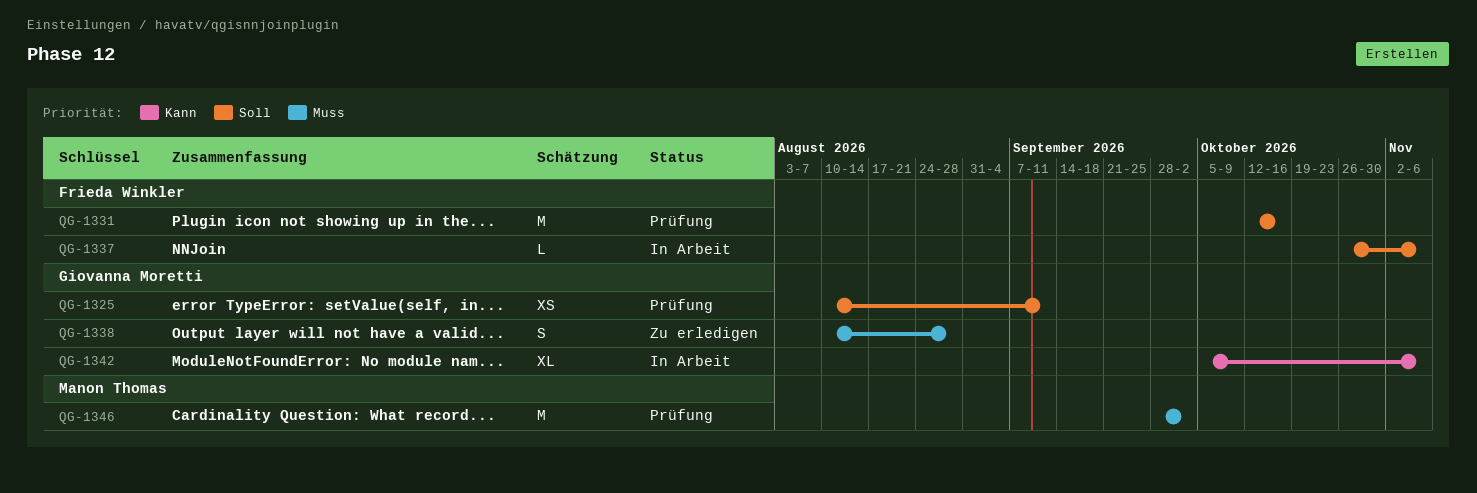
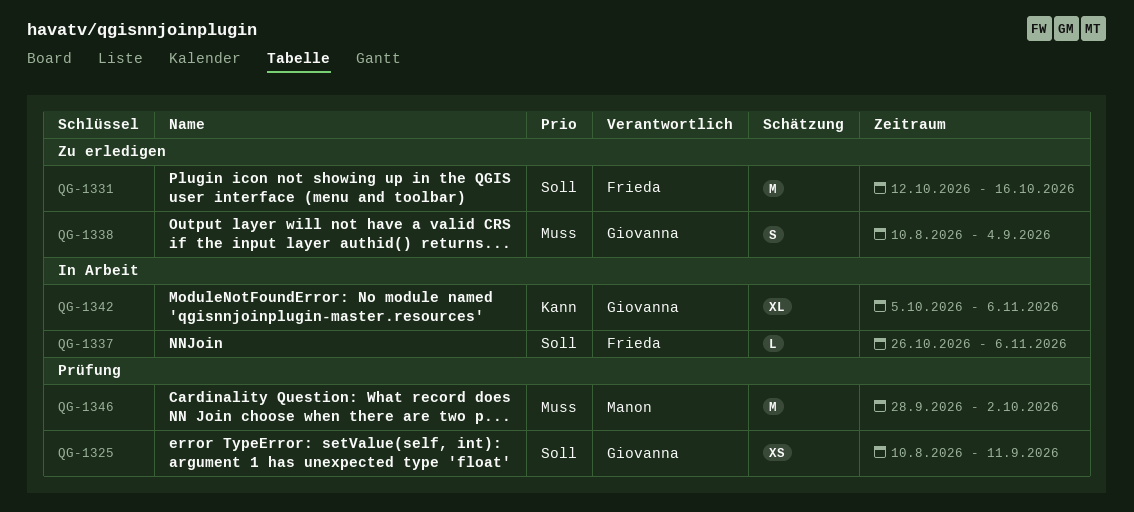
QG-1331, status: Prüfung -> Zu erledigen
QG-1338, due: Aug 28 -> Sep 4

